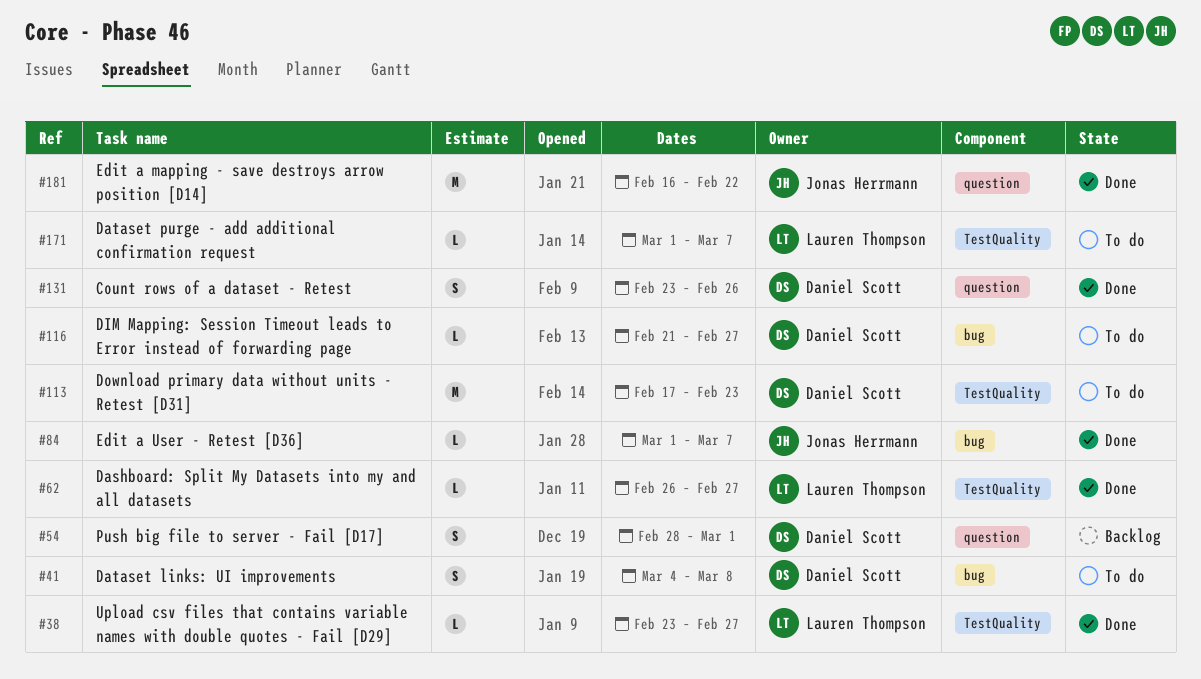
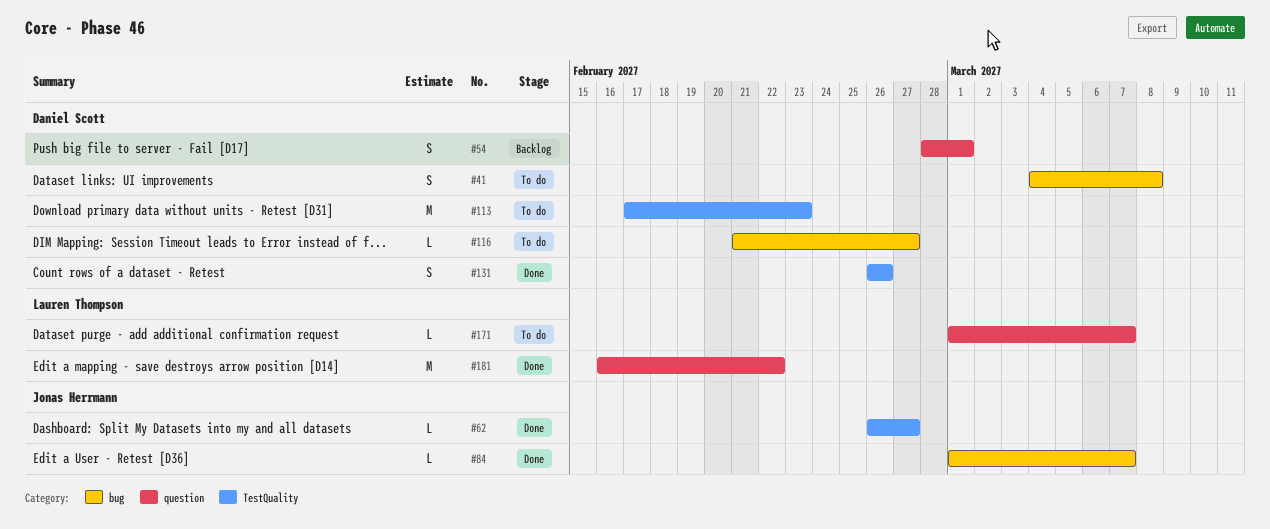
#38: present -> none
#62, owner: Lauren Thompson -> Jonas Herrmann
#131, label: question -> TestQuality
#131, start: Feb 23 -> Feb 26
#171, label: TestQuality -> question
#181, owner: Jonas Herrmann -> Lauren Thompson

